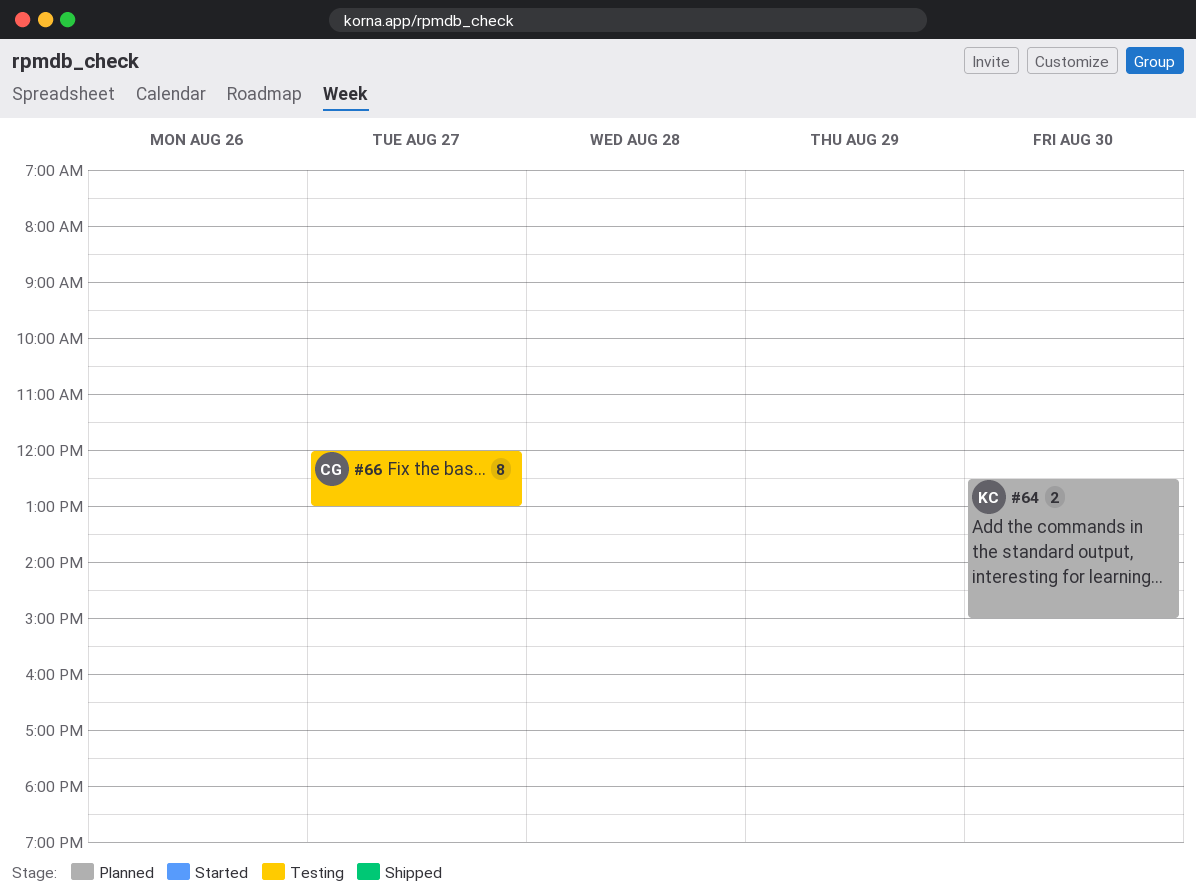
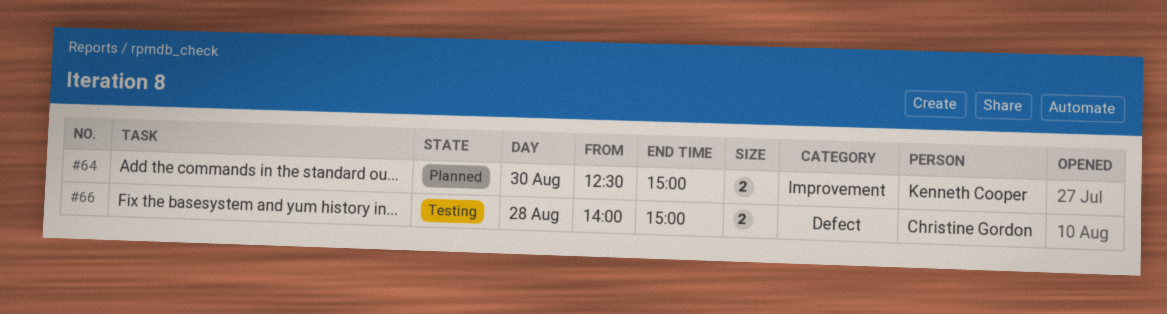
#66, estimate: 8 -> 2
#66, day: Aug 27 -> Aug 28
#66, begins: 12:00 -> 14:00
#66, ends: 13:00 -> 15:00

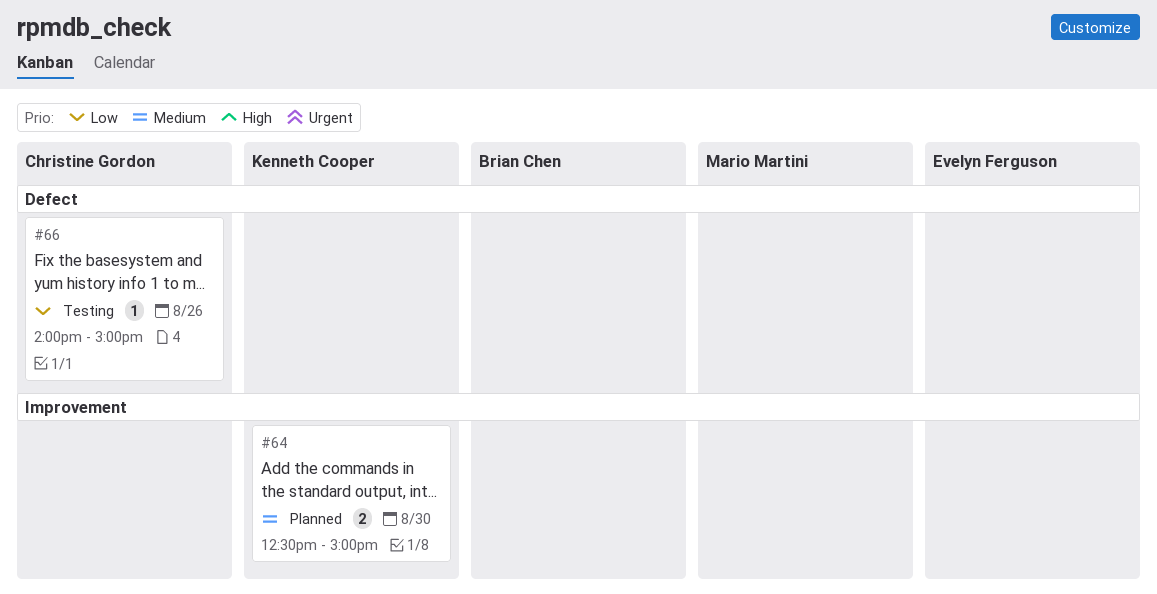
#66, estimate: 2 -> 1
#66, day: Aug 28 -> Aug 26

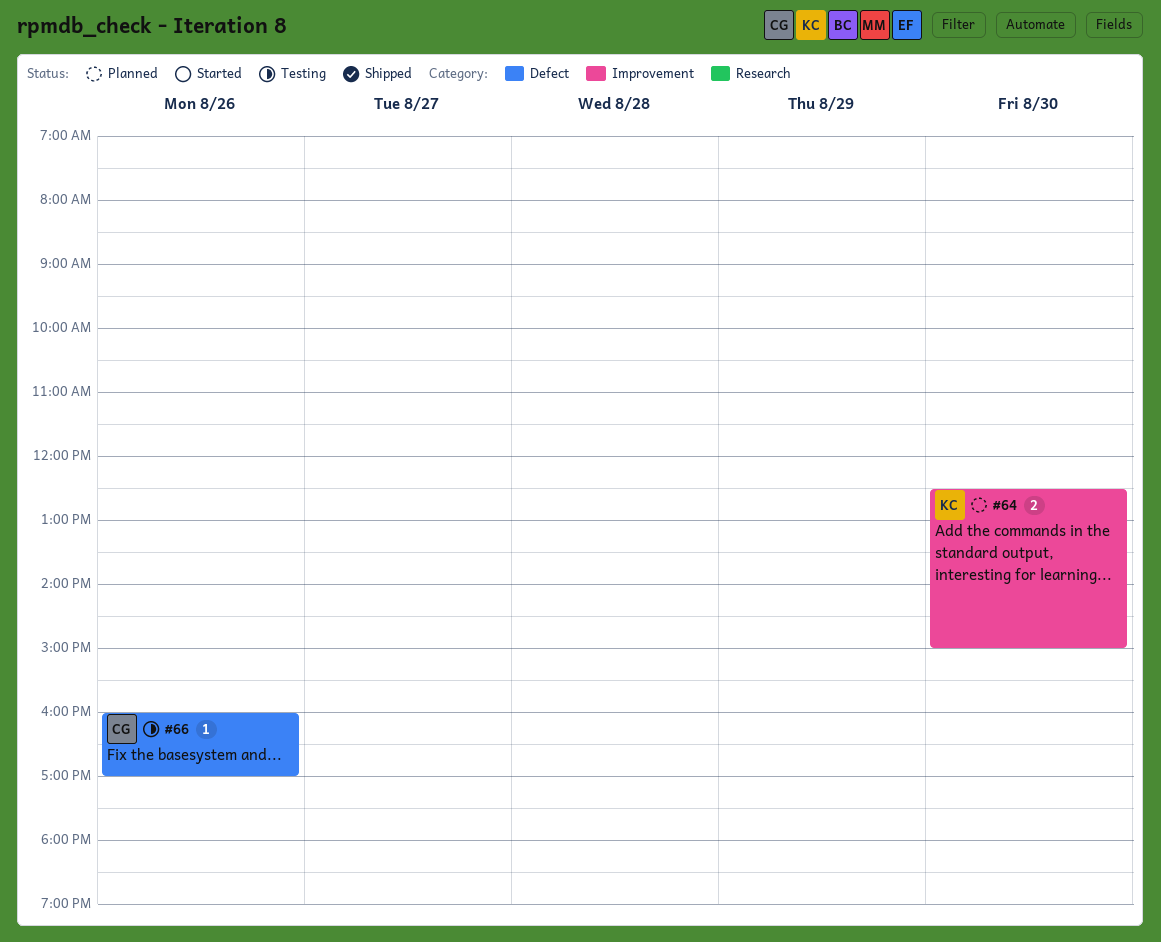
#66, begins: 14:00 -> 16:00
#66, ends: 15:00 -> 17:00

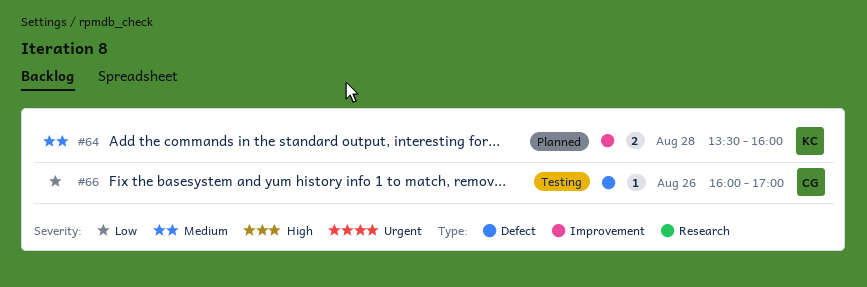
#64, day: Aug 30 -> Aug 28
#64, begins: 12:30 -> 13:30
#64, ends: 15:00 -> 16:00

